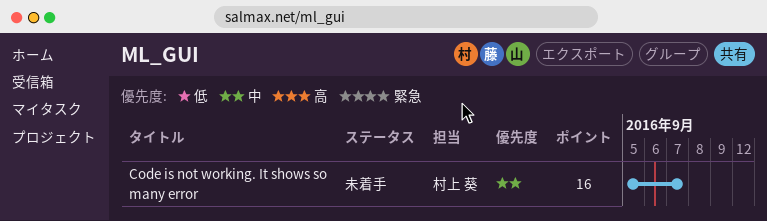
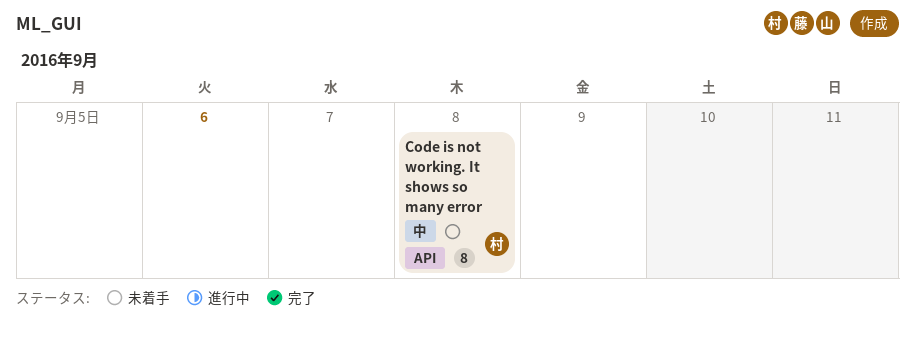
Code is not working. It shows so many error, estimate: 16 -> 8
Code is not working. It shows so many error, due: Sep 7 -> Sep 8

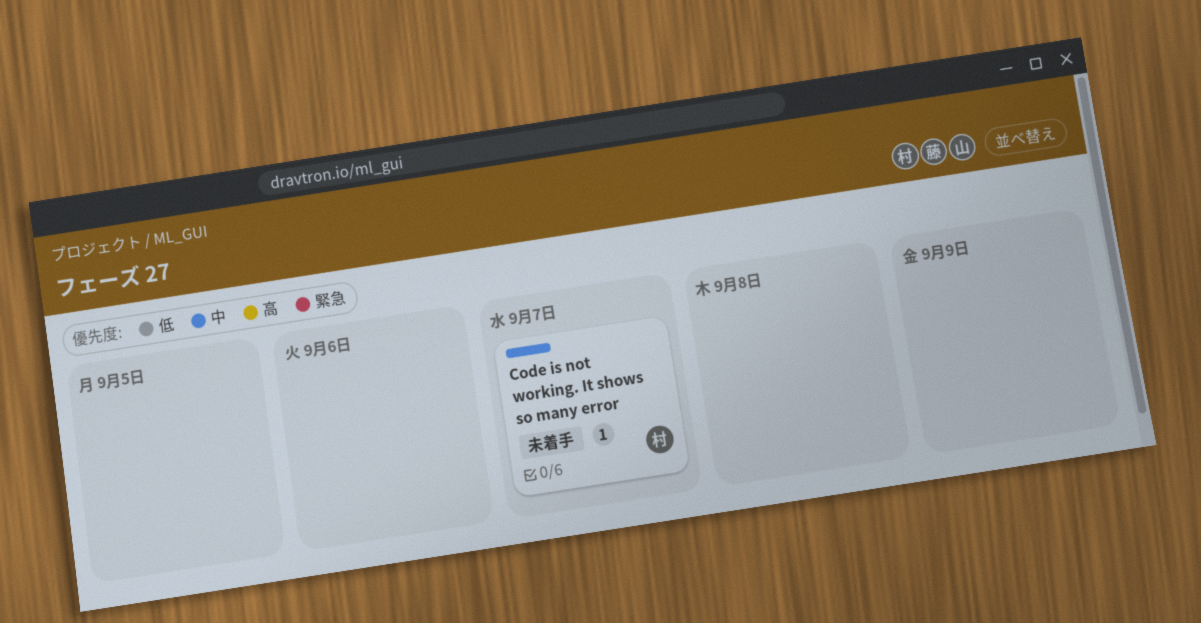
Code is not working. It shows so many error, estimate: 8 -> 1
Code is not working. It shows so many error, due: Sep 8 -> Sep 7

